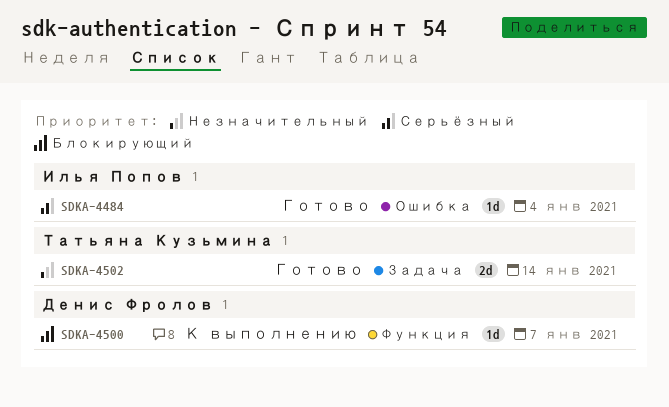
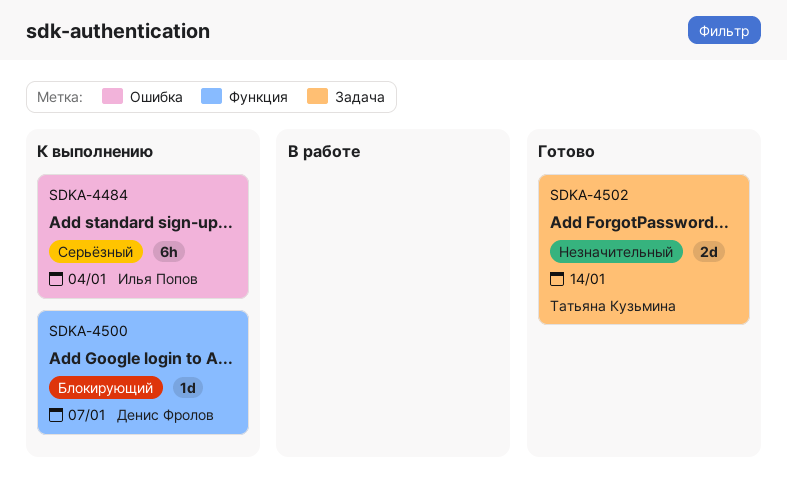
SDKA-4484, status: Готово -> К выполнению
SDKA-4484, estimate: 1d -> 6h

